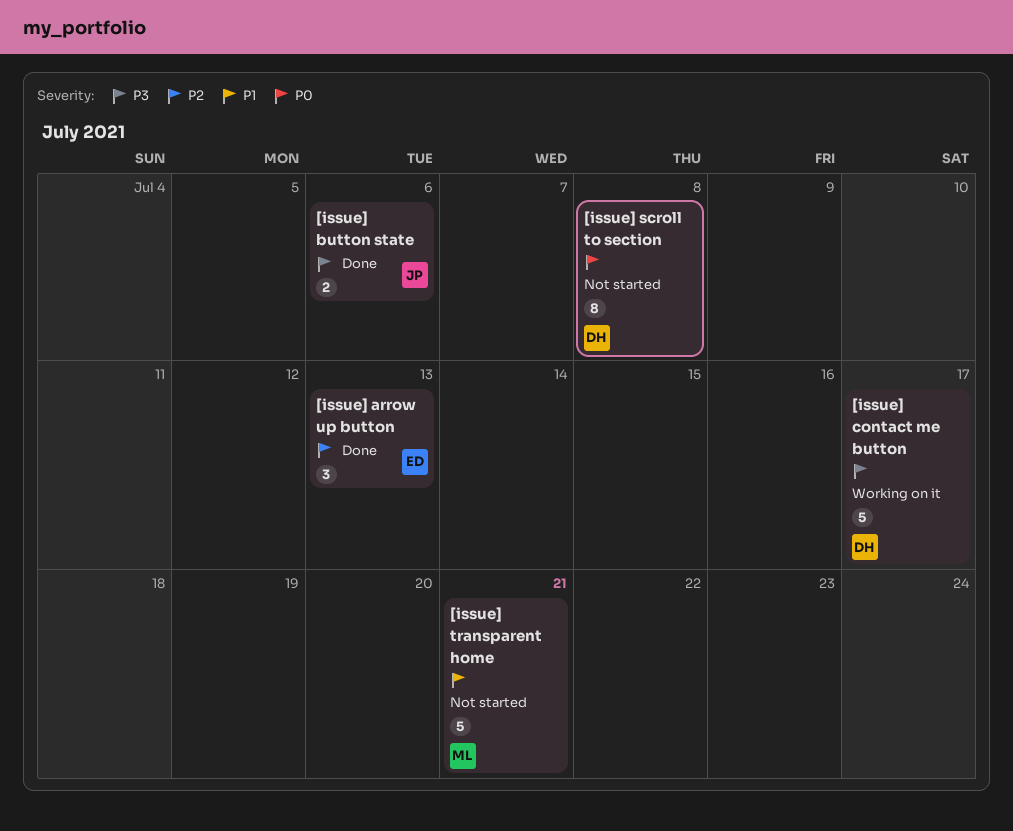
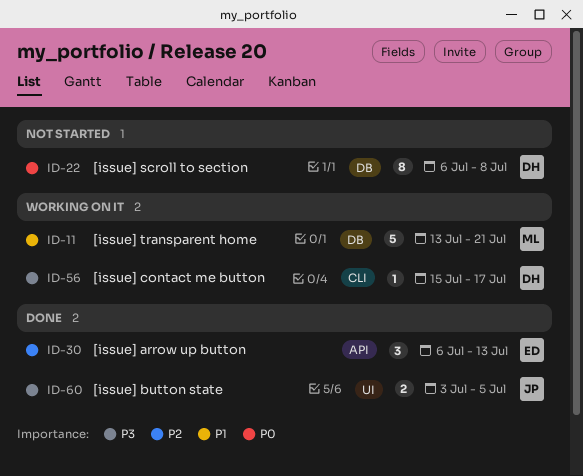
[issue] button state, due: Jul 6 -> Jul 5
[issue] contact me button, estimate: 5 -> 1
[issue] transparent home, status: Not started -> Working on it

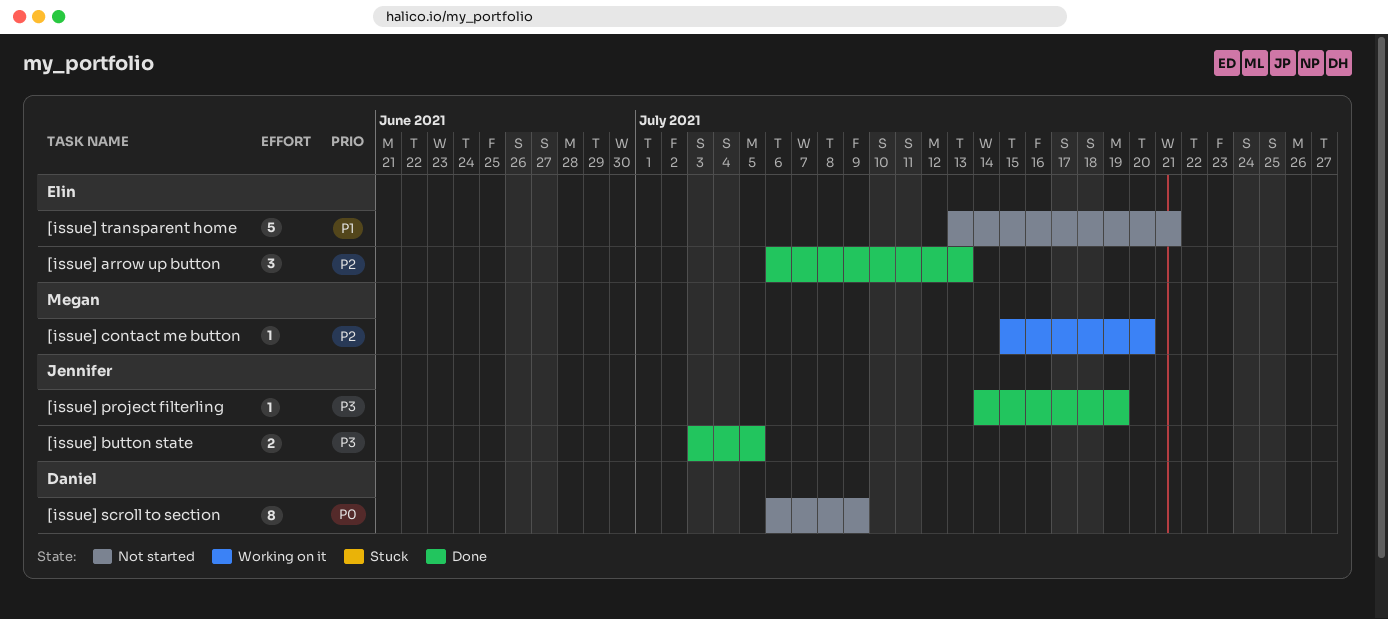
[issue] contact me button, owner: Daniel -> Megan
[issue] contact me button, priority: P3 -> P2
[issue] contact me button, due: Jul 17 -> Jul 20
[issue] project filterling: none -> present
[issue] scroll to section, due: Jul 8 -> Jul 9
[issue] transparent home, status: Working on it -> Not started
[issue] transparent home, owner: Megan -> Elin

